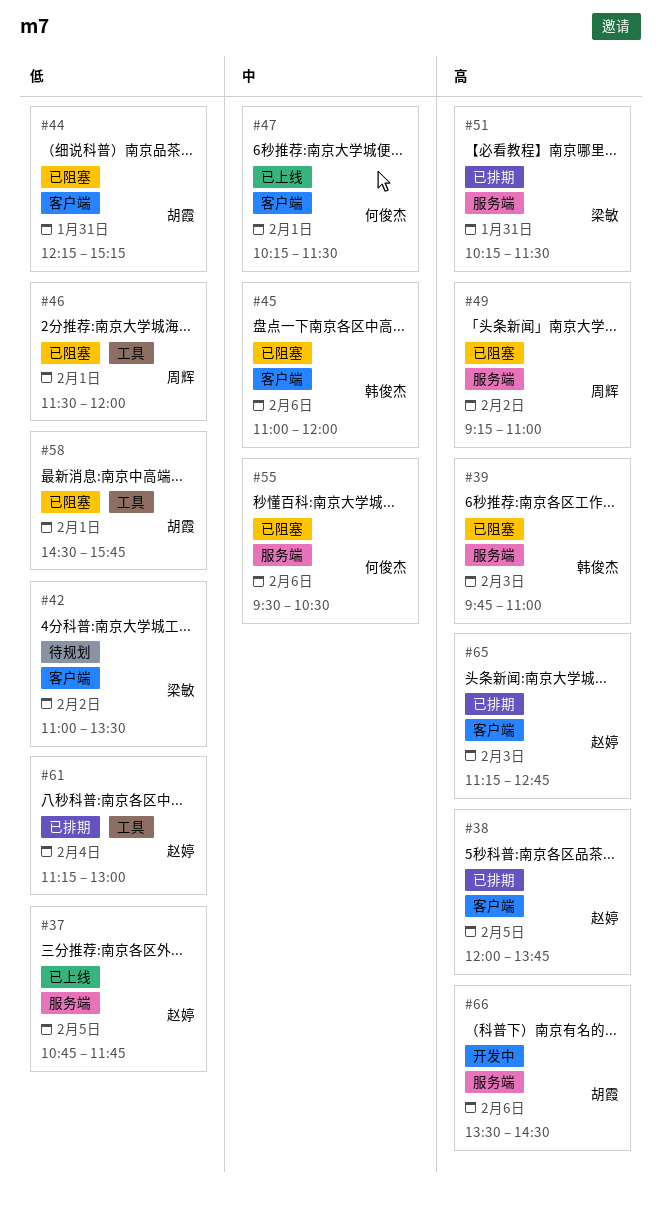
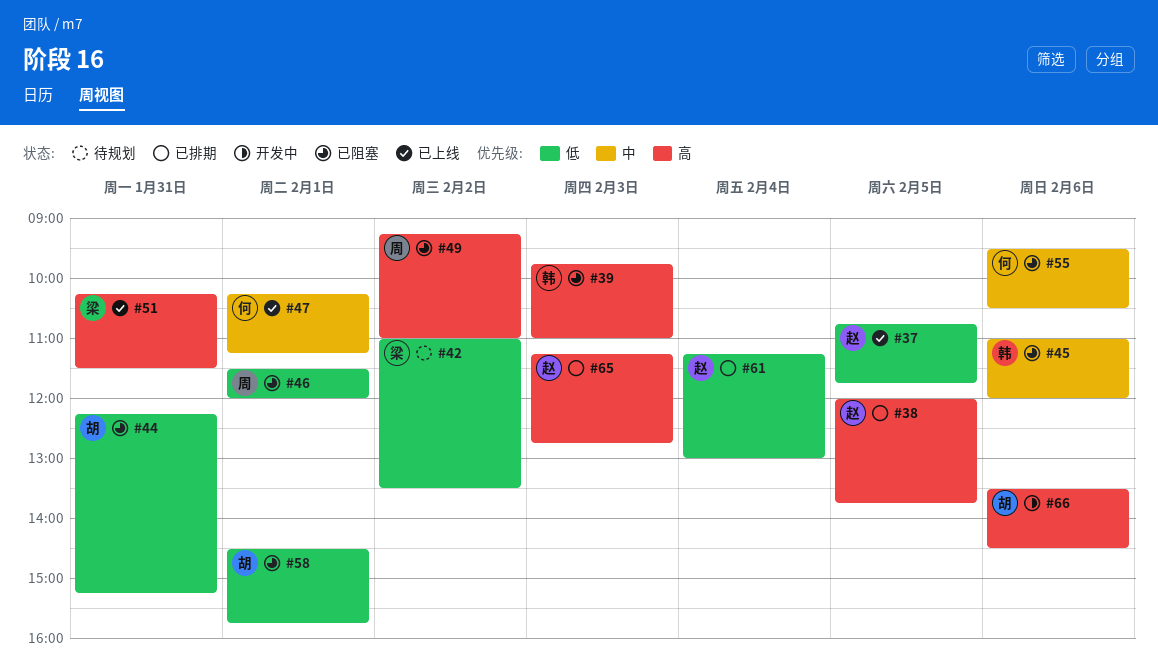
#47, ends: 11:30 -> 11:15
#51, status: 已排期 -> 已上线

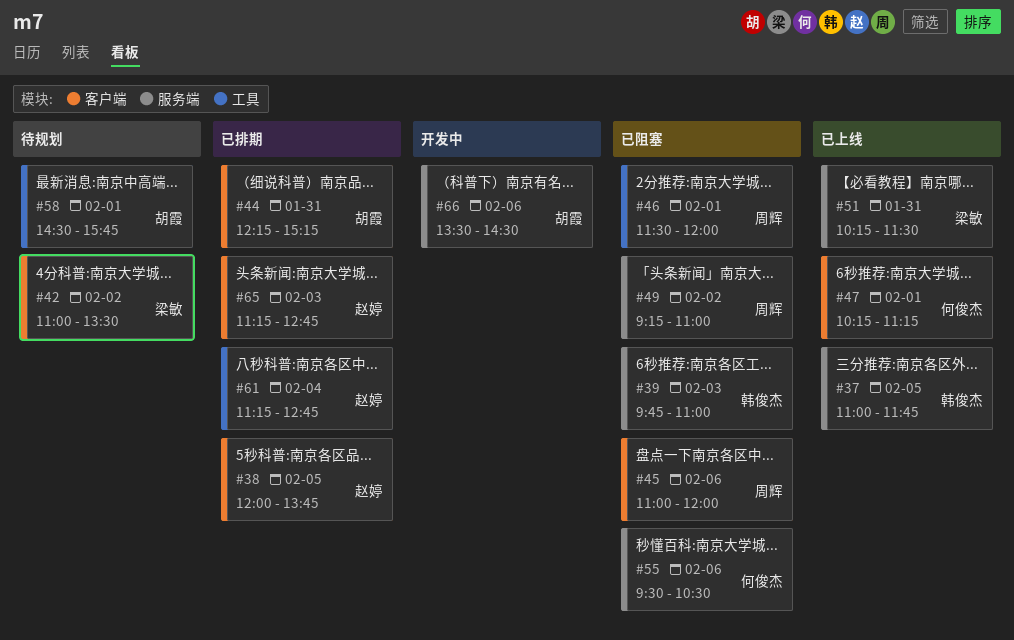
#37, owner: 赵婷 -> 韩俊杰
#37, begins: 10:45 -> 11:00
#44, status: 已阻塞 -> 已排期
#45, owner: 韩俊杰 -> 周辉
#58, status: 已阻塞 -> 待规划
#61, ends: 13:00 -> 12:45

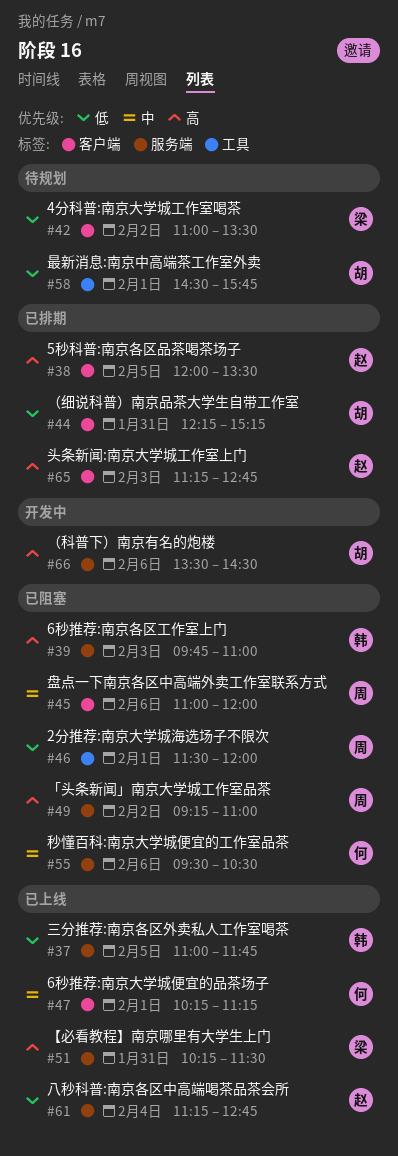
#38, ends: 13:45 -> 13:30
#61, status: 已排期 -> 已上线
#61, label: 工具 -> 服务端

